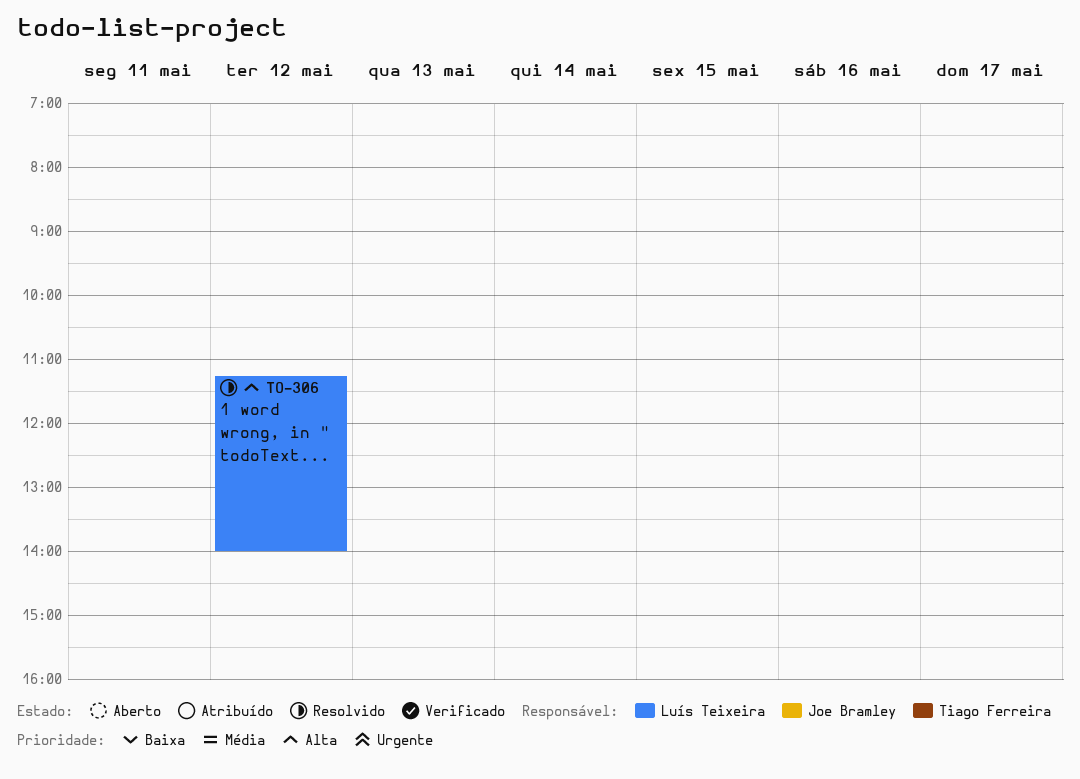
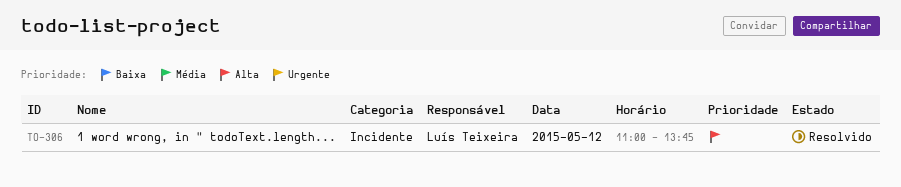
TO-306, begins: 11:15 -> 11:00
TO-306, ends: 14:00 -> 13:45

